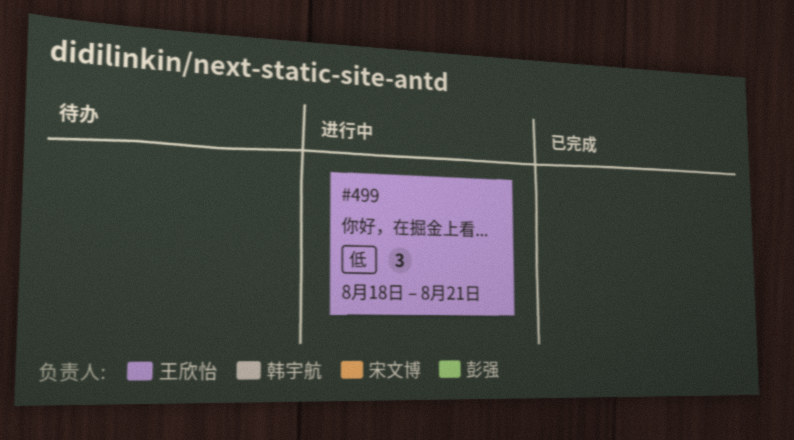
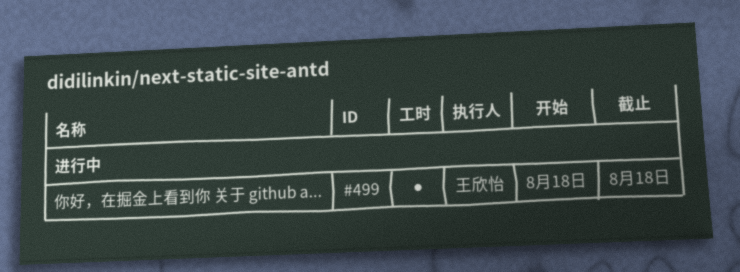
#499, estimate: 3 -> 1
#499, due: Aug 21 -> Aug 18

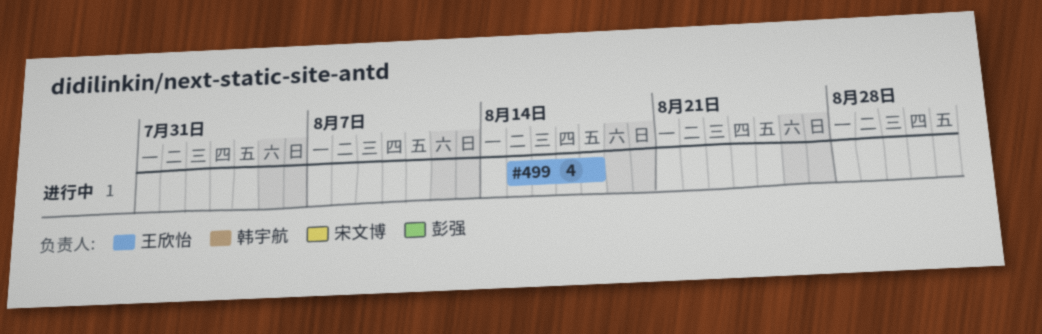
#499, estimate: 1 -> 4
#499, start: Aug 18 -> Aug 15

